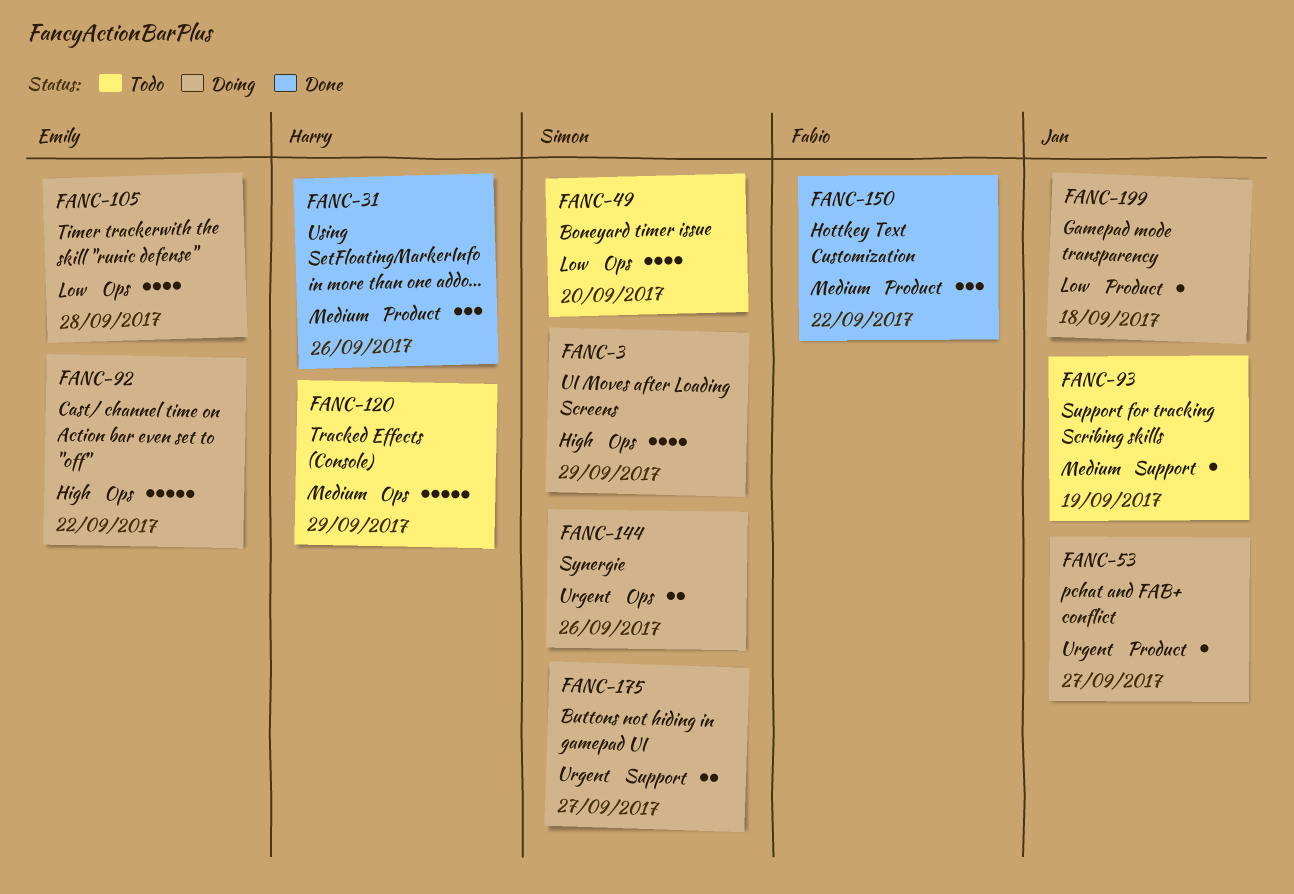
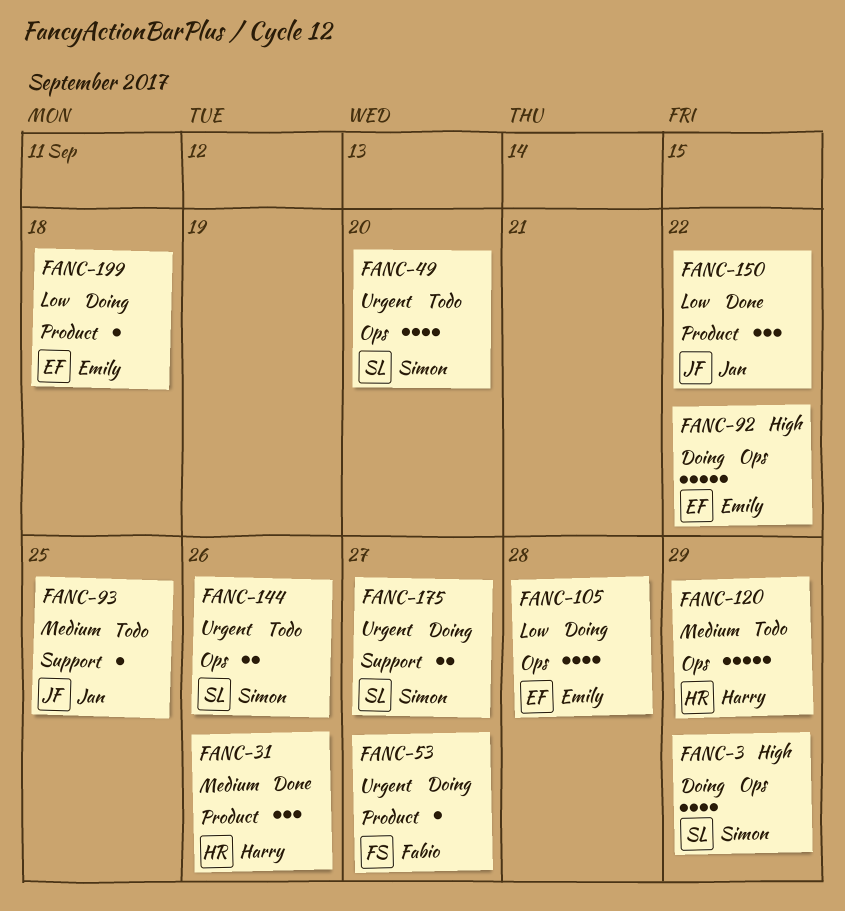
FANC-49, priority: Low -> Urgent
FANC-53, owner: Jan -> Fabio
FANC-93, due: Sep 19 -> Sep 25
FANC-144, status: Doing -> Todo
FANC-150, owner: Fabio -> Jan
FANC-150, priority: Medium -> Low
FANC-199, owner: Jan -> Emily

